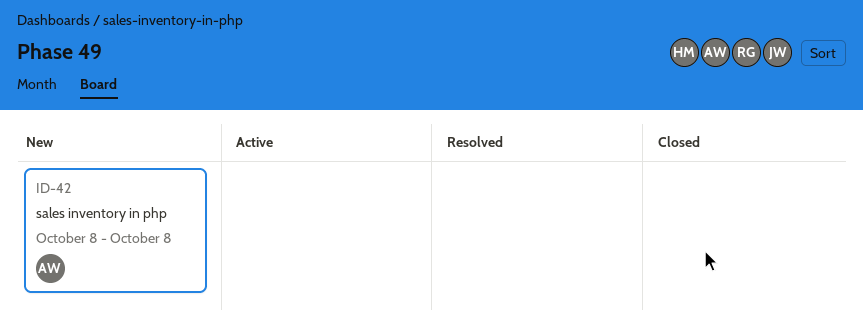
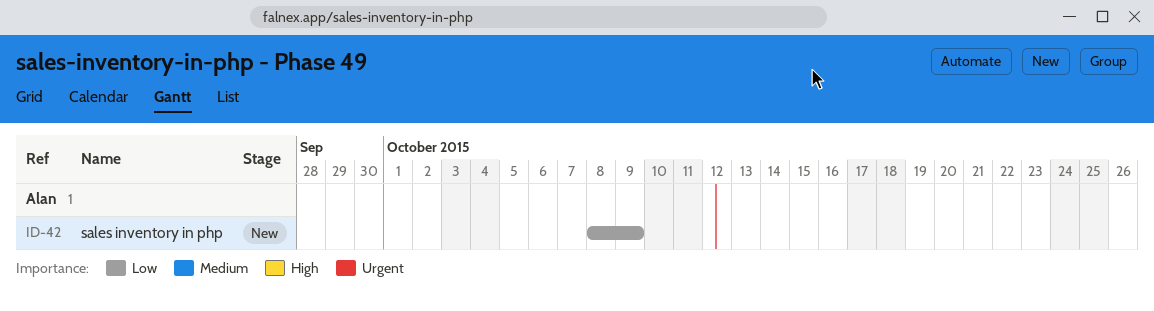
ID-42, due: Oct 8 -> Oct 9

